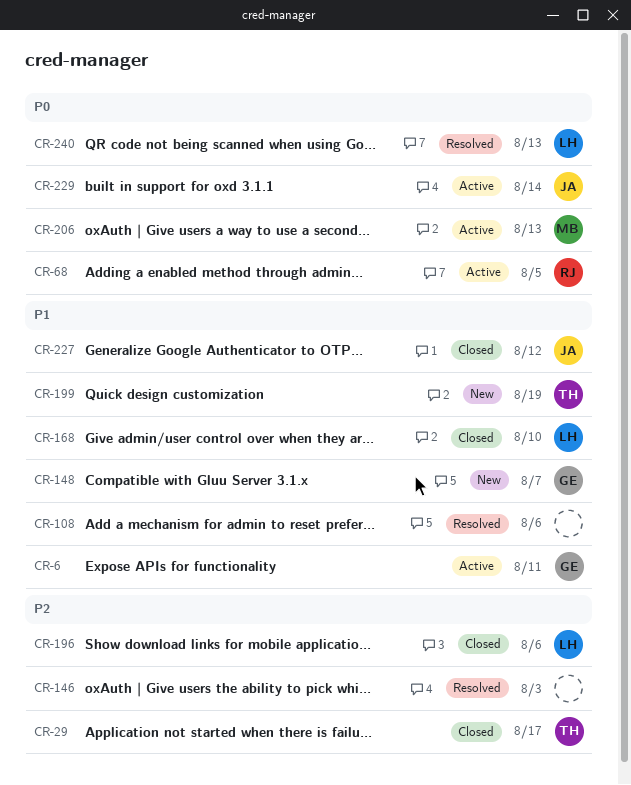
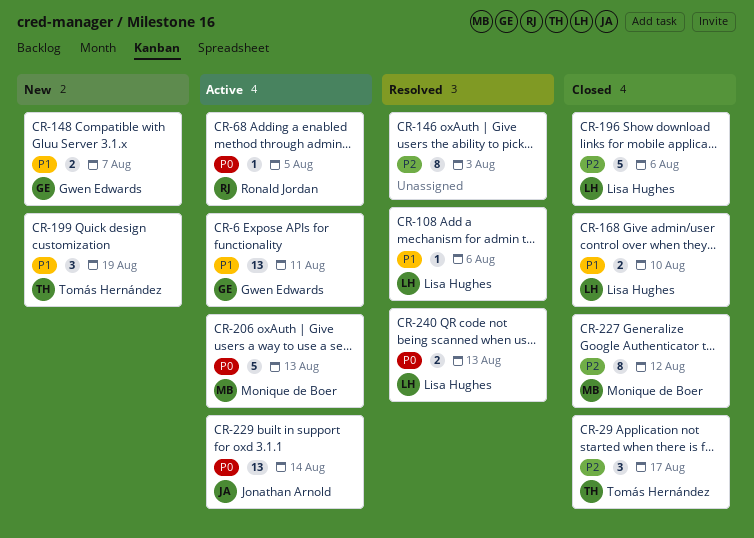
CR-108, owner: none -> Lisa Hughes
CR-227, owner: Jonathan Arnold -> Monique de Boer
CR-227, priority: P1 -> P2

